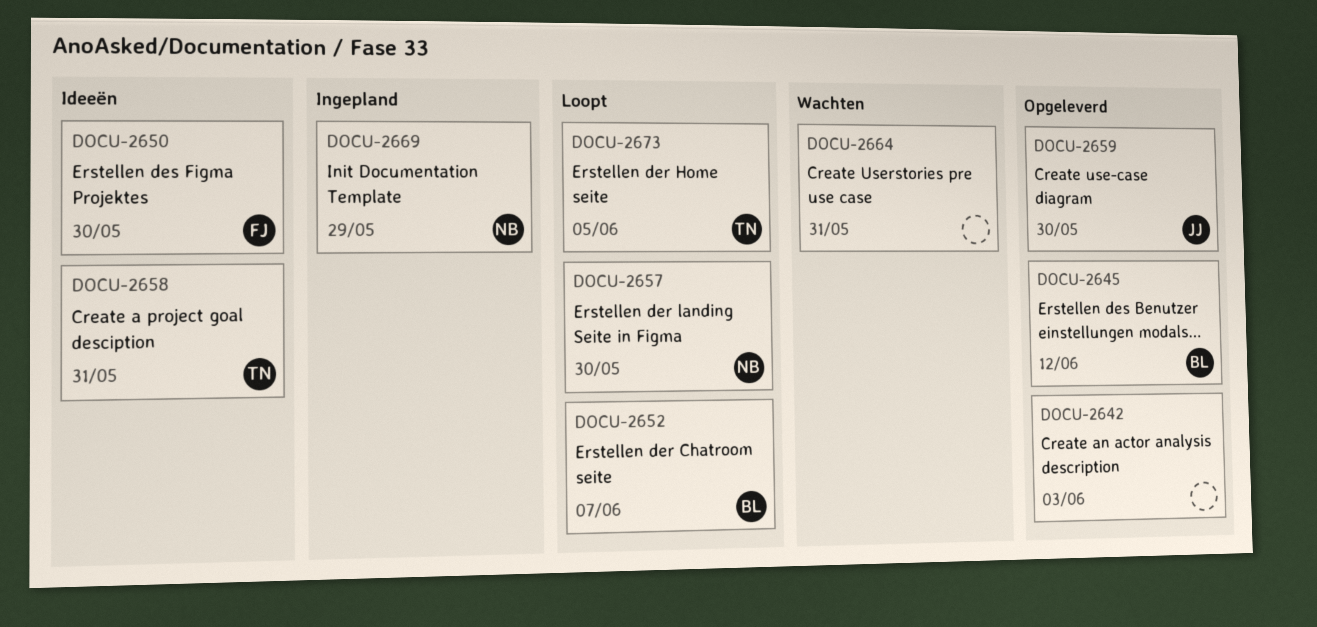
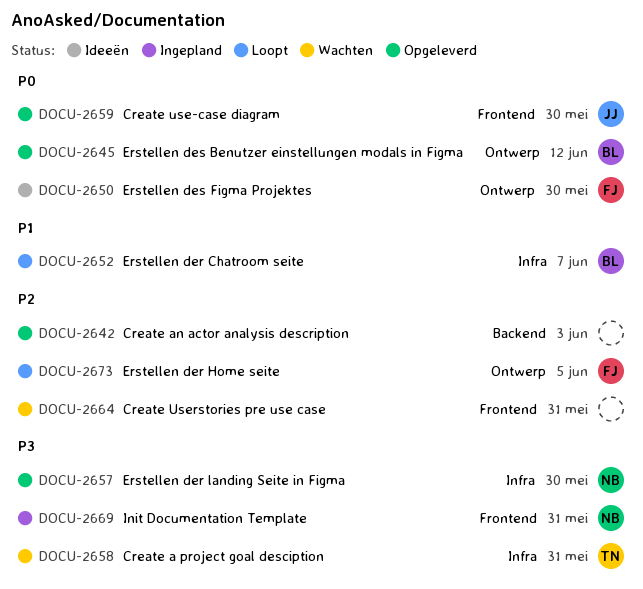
DOCU-2657, status: Loopt -> Opgeleverd
DOCU-2658, status: Ideeën -> Wachten
DOCU-2669, due: May 29 -> May 31
DOCU-2673, owner: TN -> FJ

